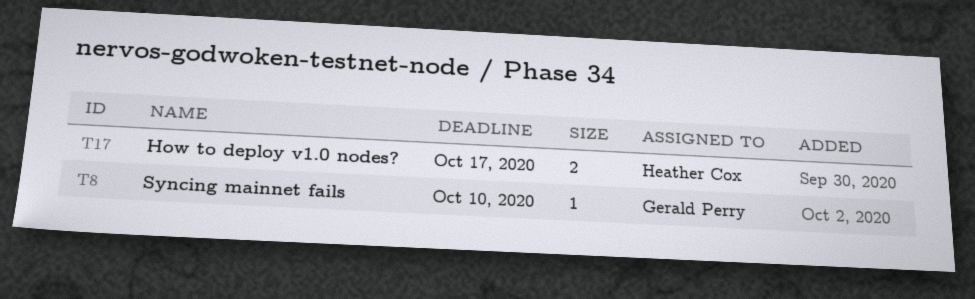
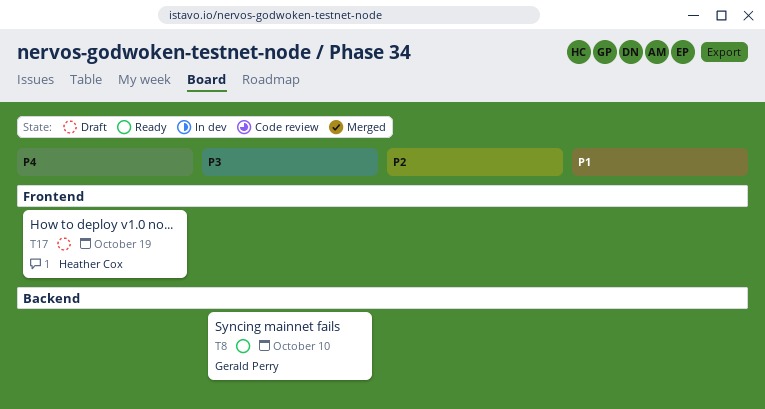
T17, due: Oct 17 -> Oct 19

